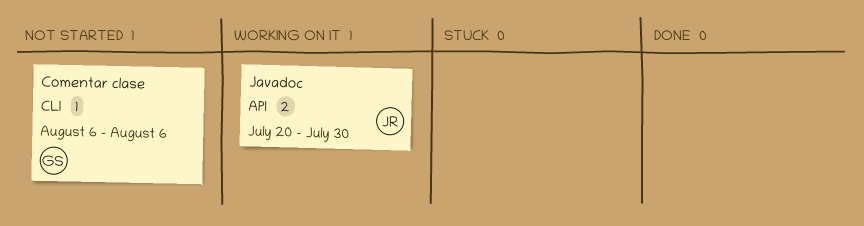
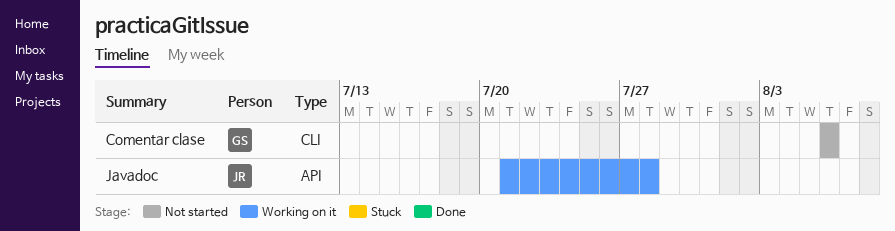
Javadoc, start: Jul 20 -> Jul 21
Javadoc, due: Jul 30 -> Jul 28

